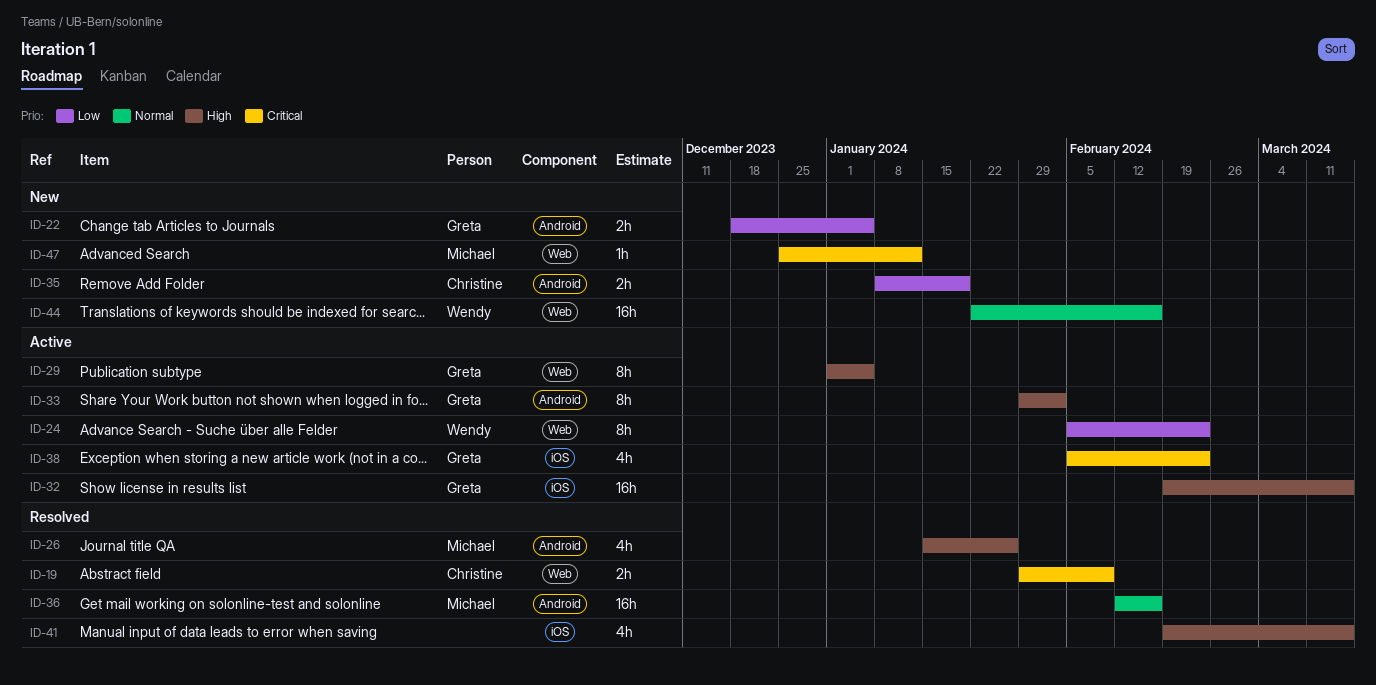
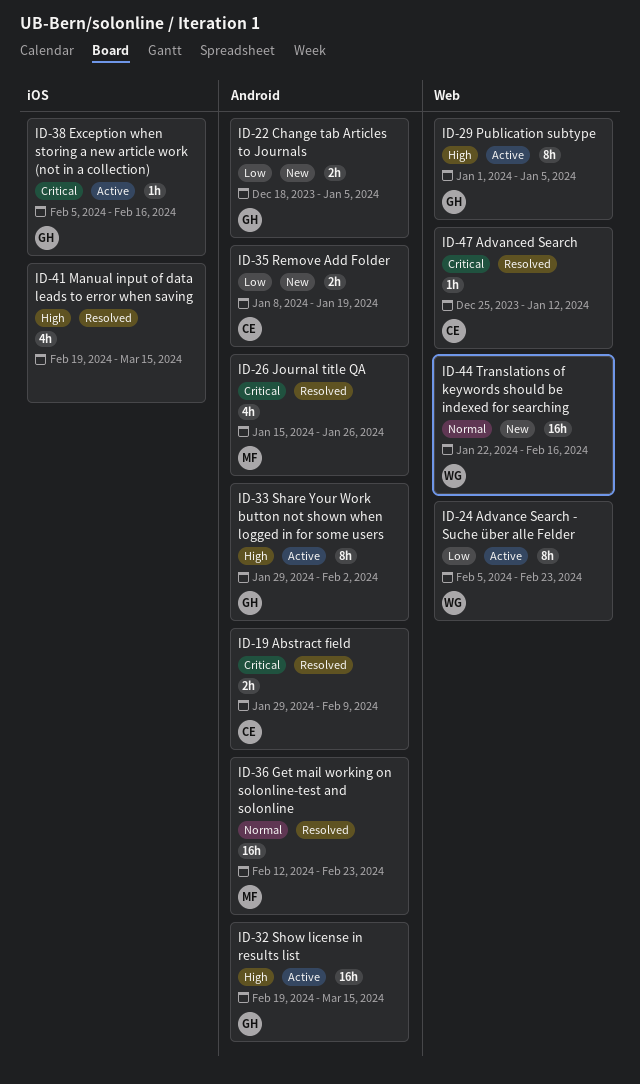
ID-19, label: Web -> Android
ID-26, priority: High -> Critical
ID-32, label: iOS -> Android
ID-36, due: Feb 16 -> Feb 23
ID-38, estimate: 4h -> 1h
ID-38, due: Feb 23 -> Feb 16
ID-47, status: New -> Resolved
ID-47, owner: Michael -> Christine

